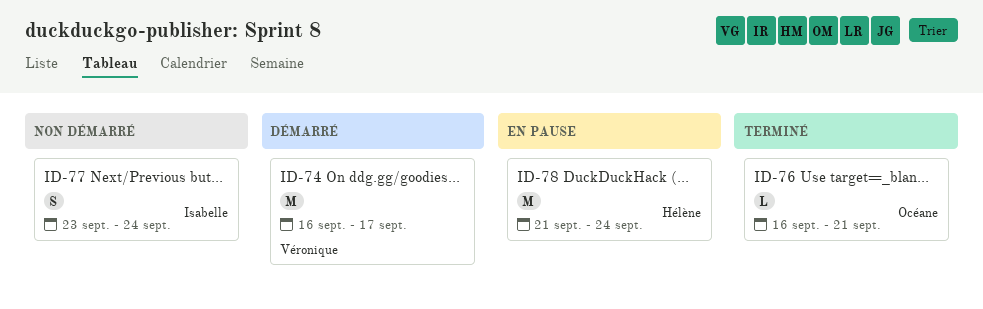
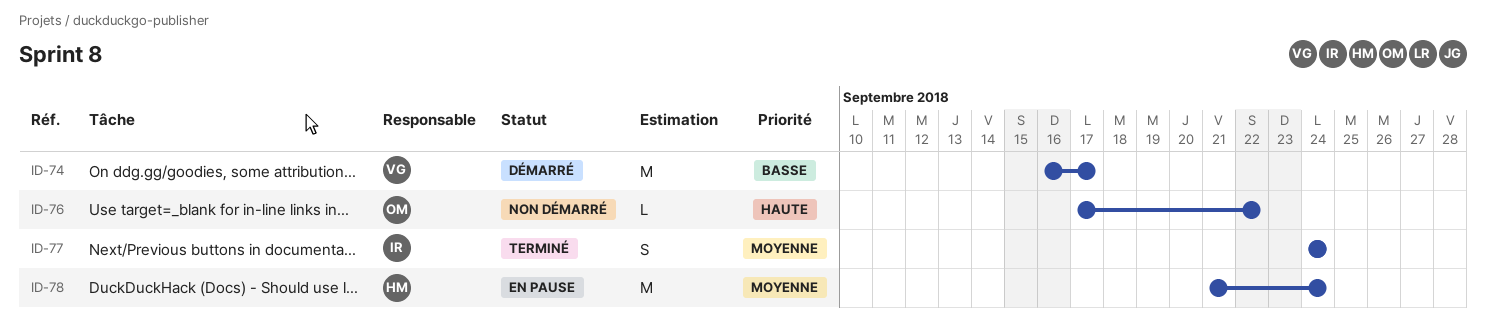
ID-76, status: Terminé -> Non démarré
ID-76, start: Sep 16 -> Sep 17
ID-76, due: Sep 21 -> Sep 22
ID-77, status: Non démarré -> Terminé
ID-77, start: Sep 23 -> Sep 24

